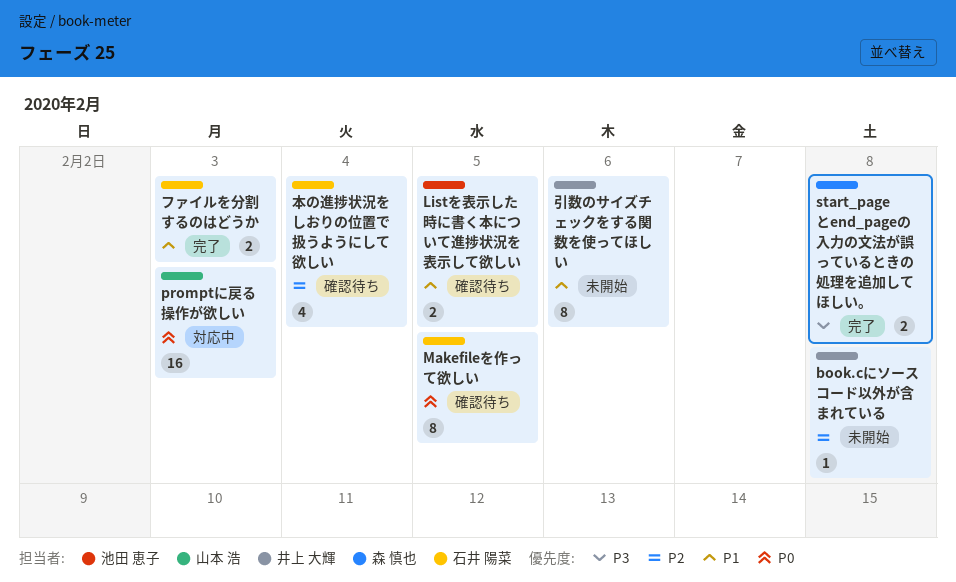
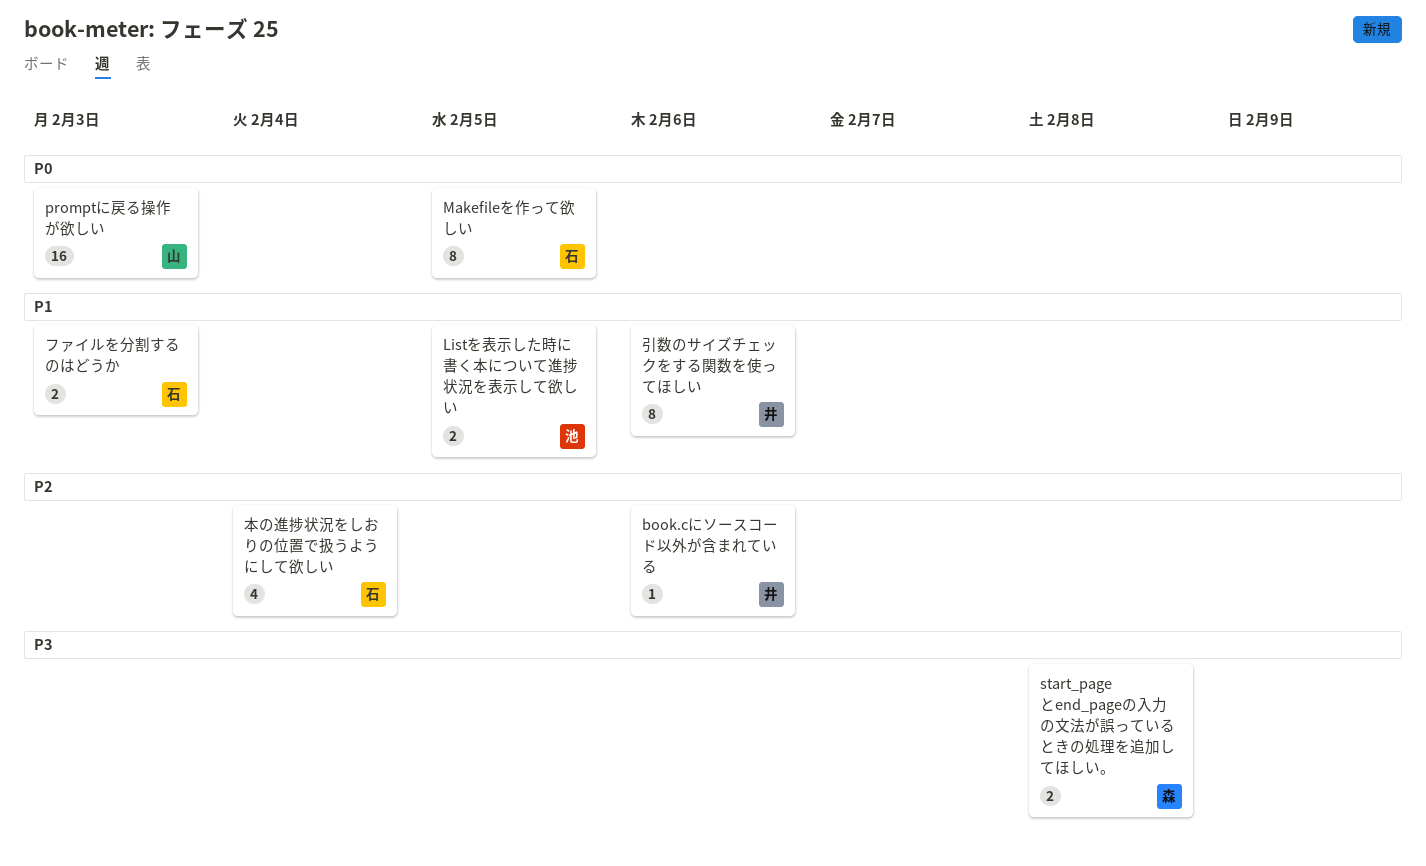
book.cにソースコード以外が含まれている, due: Feb 8 -> Feb 6

